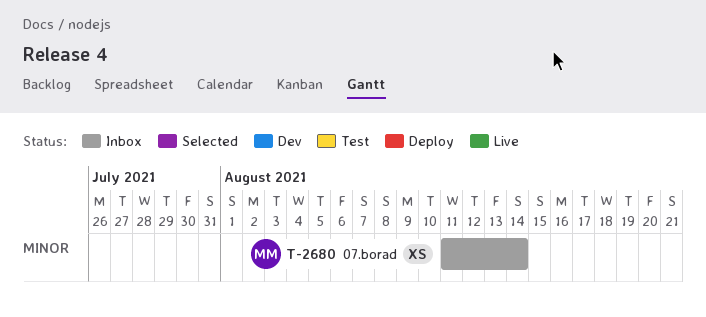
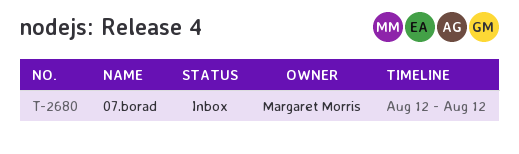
T-2680, start: Aug 11 -> Aug 12
T-2680, due: Aug 14 -> Aug 12

